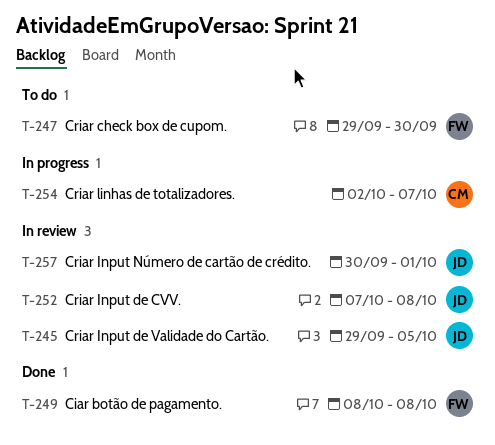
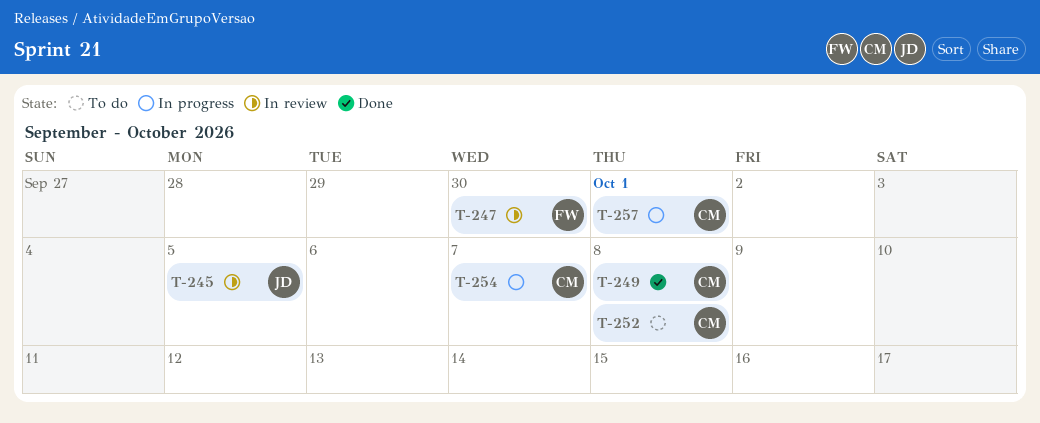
T-247, status: To do -> In review
T-249, owner: FW -> CM
T-252, status: In review -> To do
T-252, owner: JD -> CM
T-257, status: In review -> In progress
T-257, owner: JD -> CM

